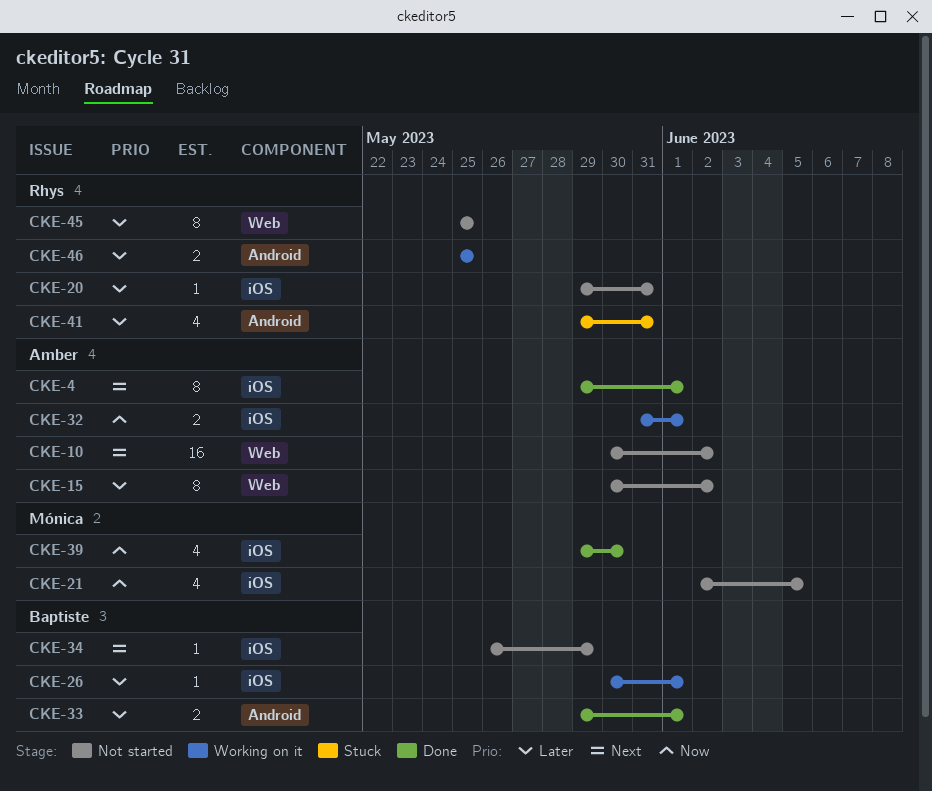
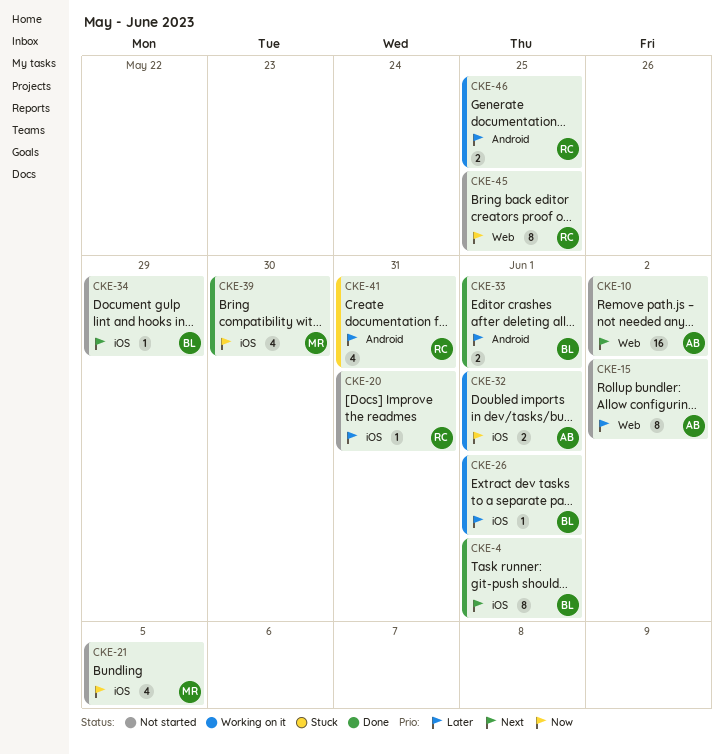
CKE-4, owner: Amber -> Baptiste
CKE-45, priority: Later -> Now

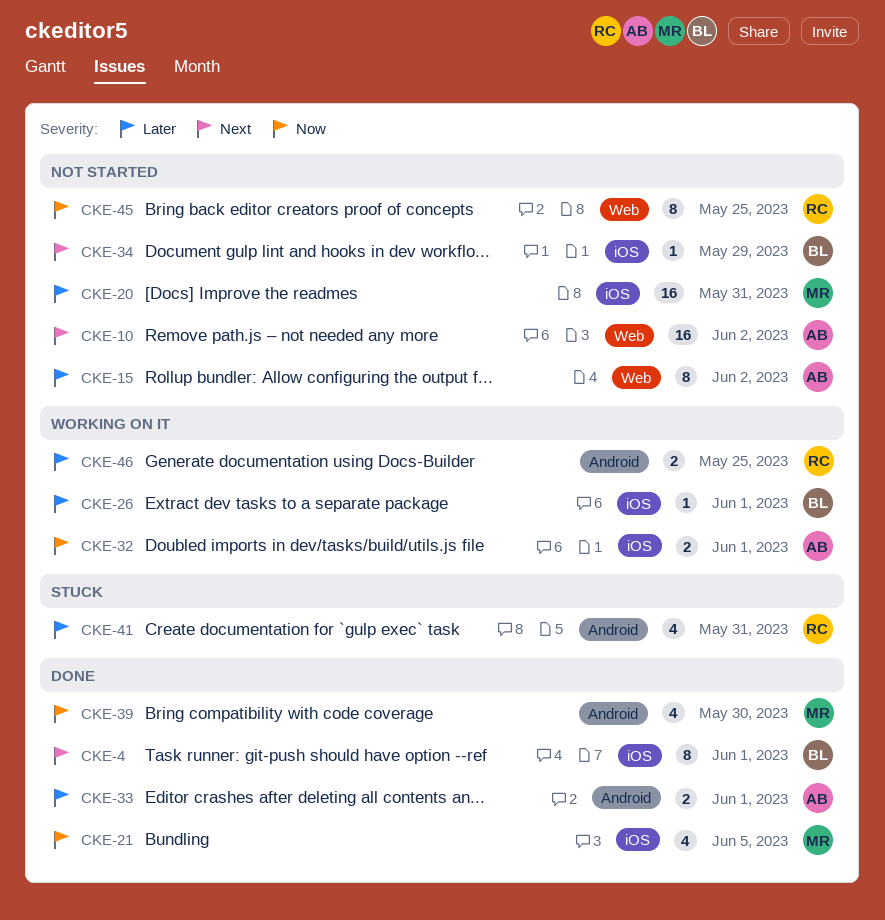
CKE-20, owner: RC -> MR
CKE-20, estimate: 1 -> 16
CKE-21, status: Not started -> Done
CKE-33, owner: BL -> AB
CKE-39, label: iOS -> Android

